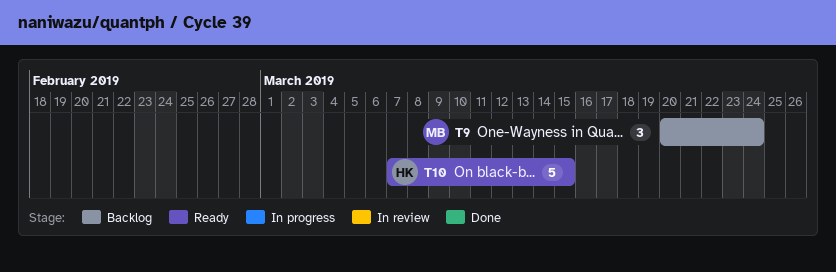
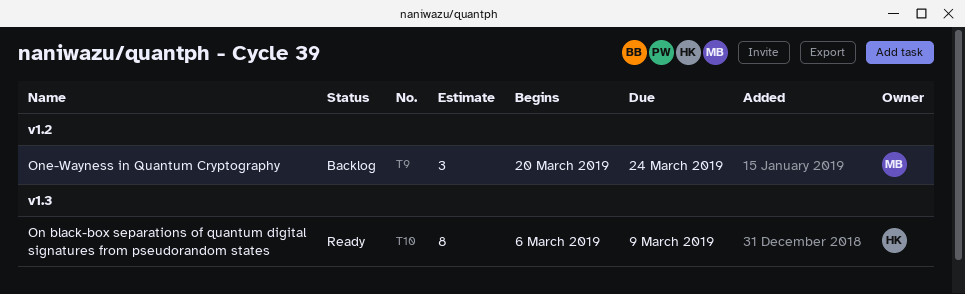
T10, estimate: 5 -> 8
T10, start: Mar 7 -> Mar 6
T10, due: Mar 15 -> Mar 9

